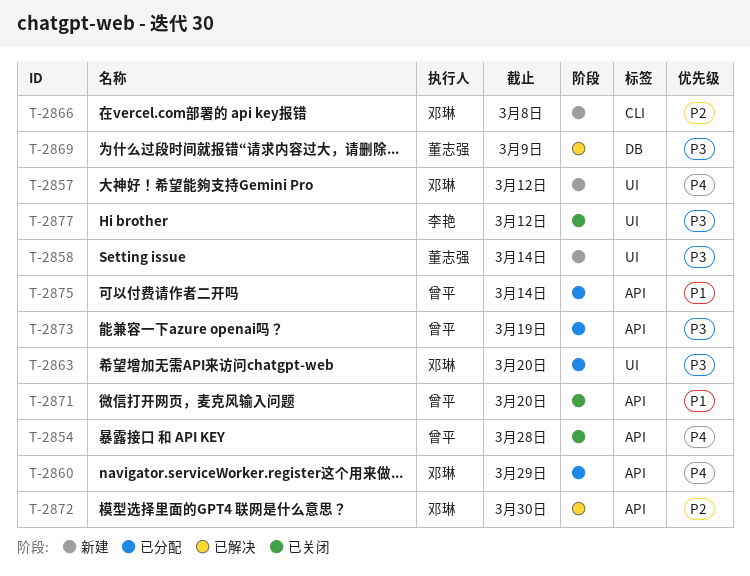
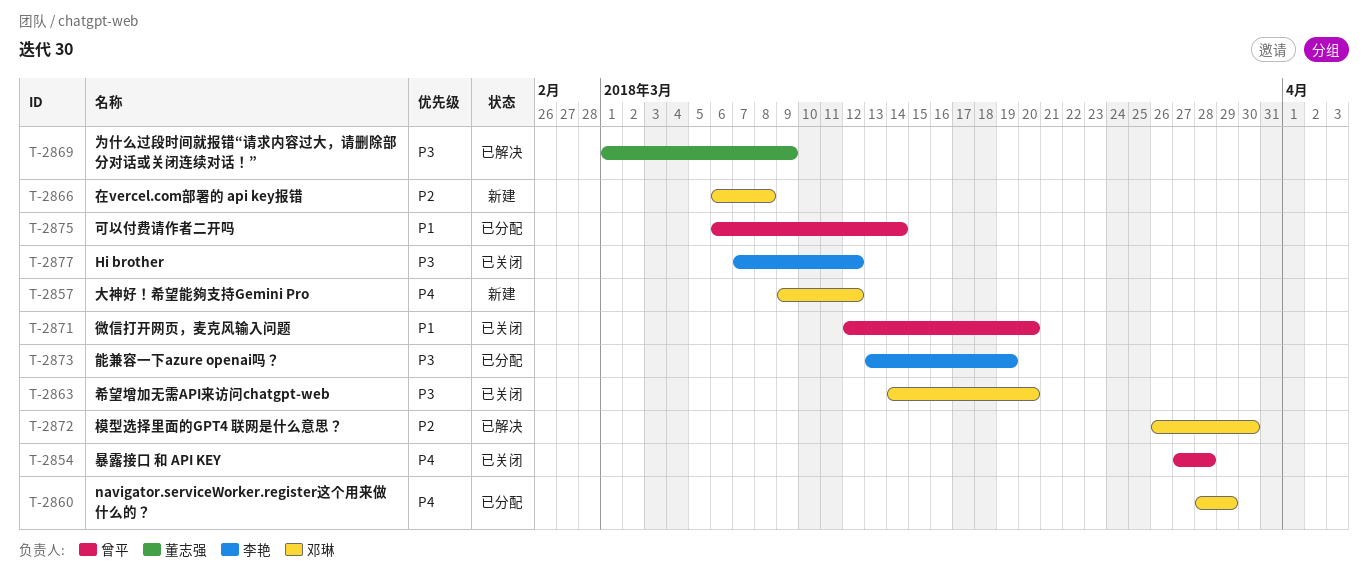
T-2858: present -> none
T-2863, status: 已分配 -> 已关闭
T-2873, owner: 曾平 -> 李艳

